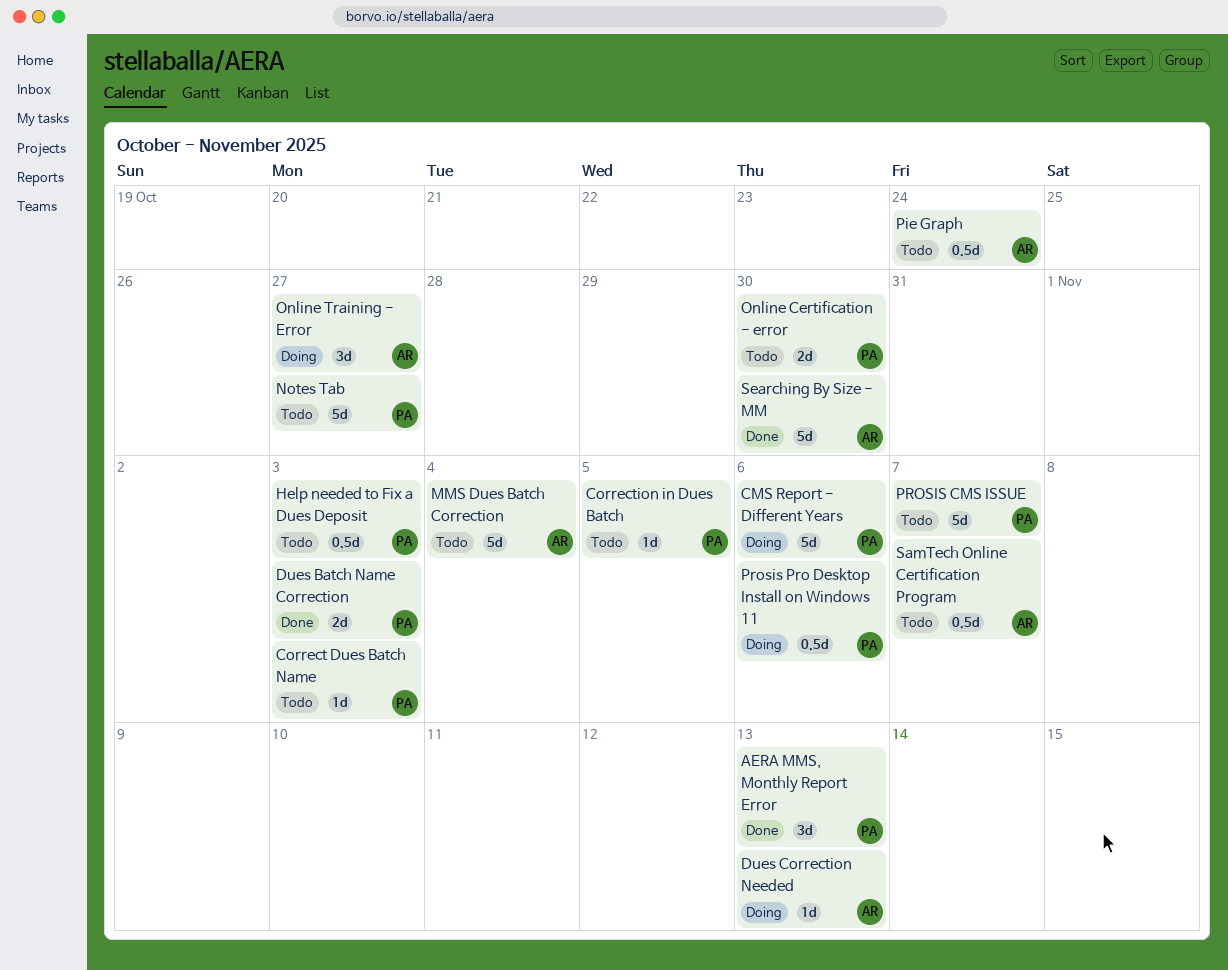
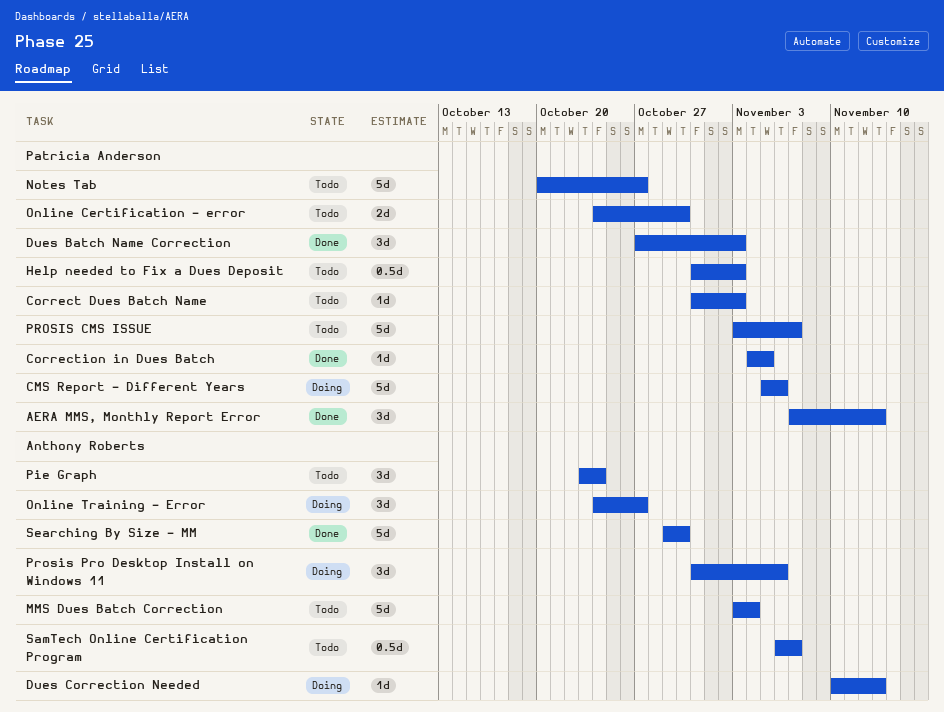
Correction in Dues Batch, status: Todo -> Done
Dues Batch Name Correction, estimate: 2d -> 3d
Pie Graph, estimate: 0.5d -> 3d
Prosis Pro Desktop Install on Windows 11, owner: Patricia Anderson -> Anthony Roberts
Prosis Pro Desktop Install on Windows 11, estimate: 0.5d -> 3d

